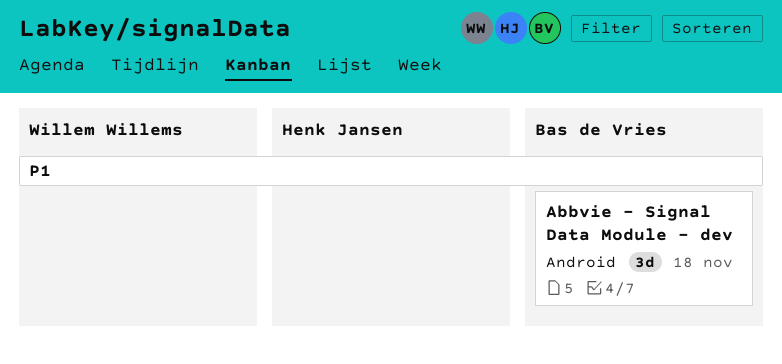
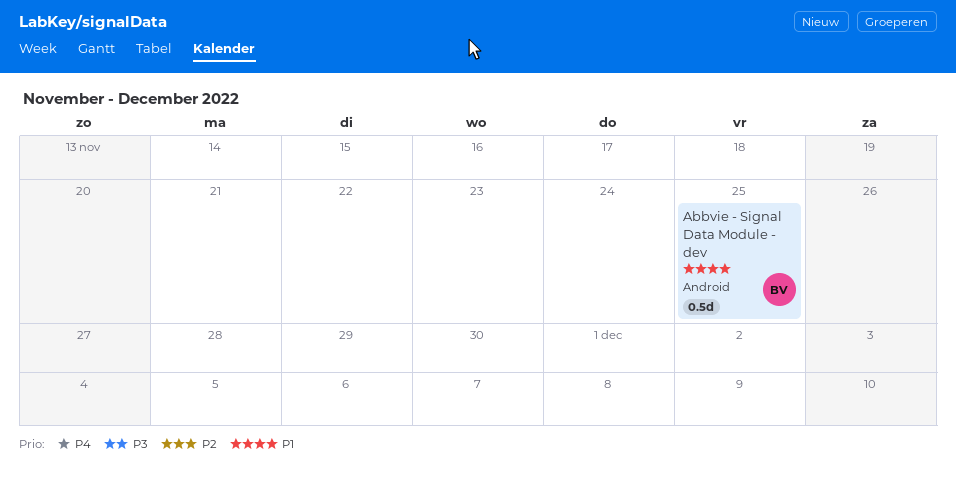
Abbvie - Signal Data Module - dev, estimate: 3d -> 0.5d
Abbvie - Signal Data Module - dev, due: Nov 18 -> Nov 25

